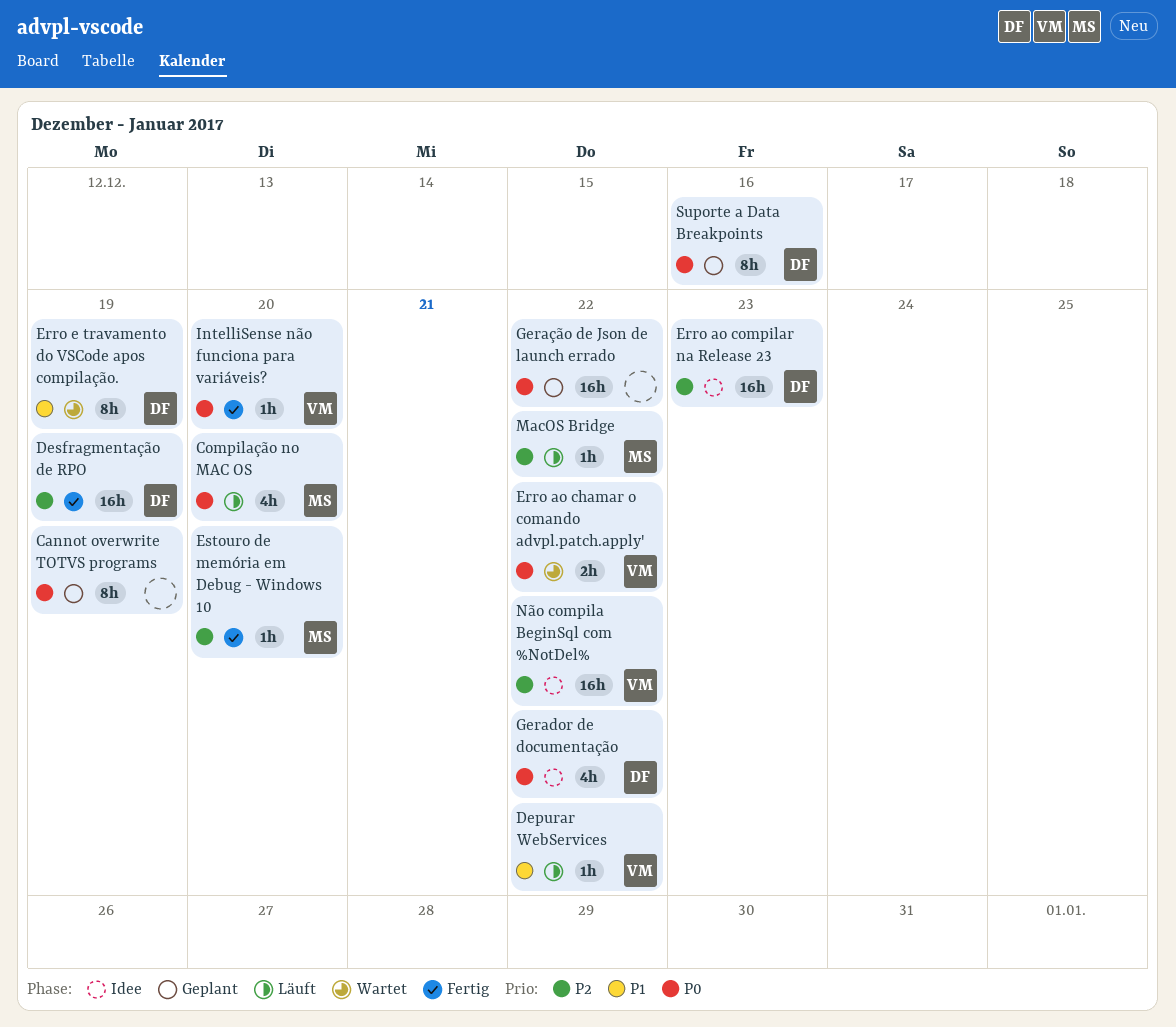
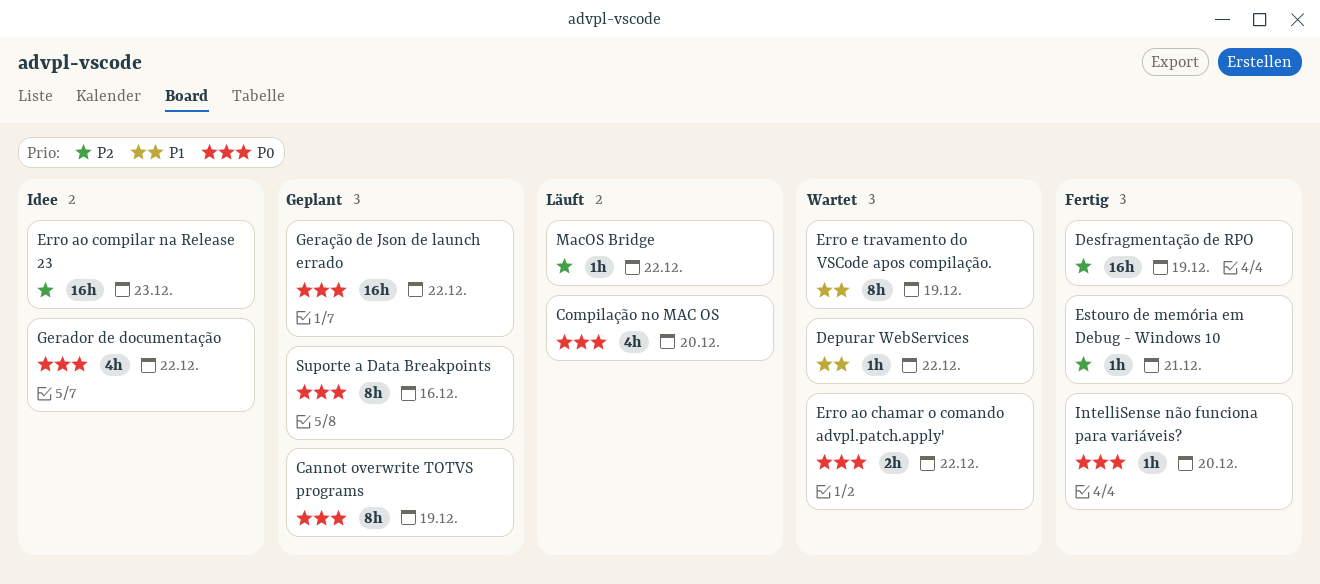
Depurar WebServices, status: Läuft -> Wartet
Estouro de memória em Debug - Windows 10, due: Dec 20 -> Dec 21
Não compila BeginSql com %NotDel%: present -> none

